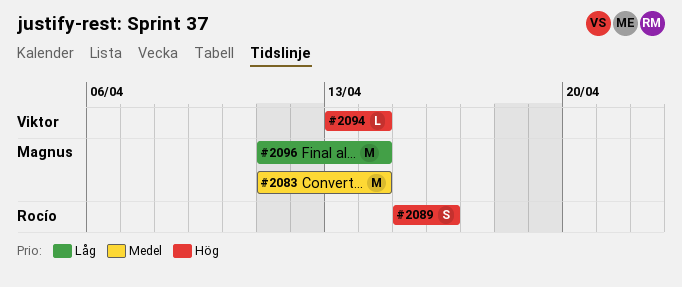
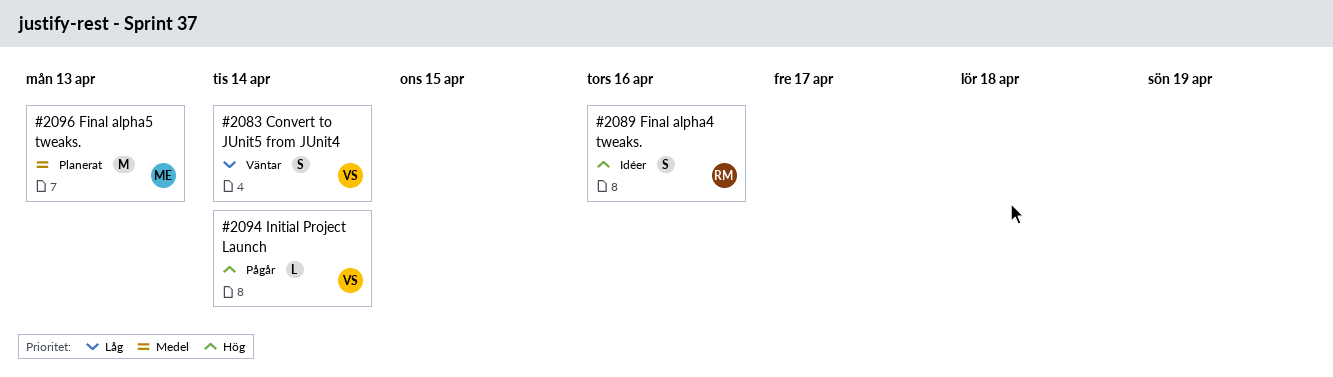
#2083, owner: Magnus -> Viktor
#2083, priority: Medel -> Låg
#2083, estimate: M -> S
#2096, priority: Låg -> Medel
#2096, due: Apr 14 -> Apr 13

